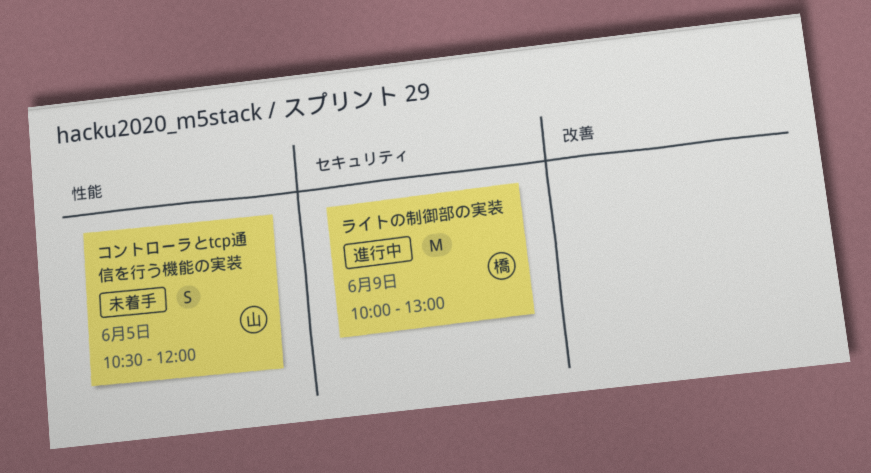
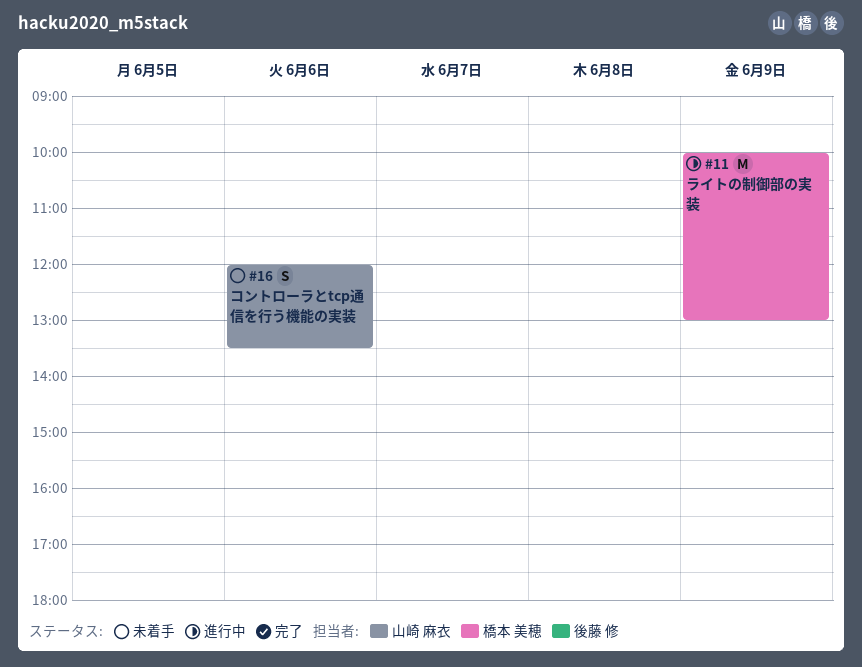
コントローラとtcp通信を行う機能の実装, day: Jun 5 -> Jun 6
コントローラとtcp通信を行う機能の実装, begins: 10:30 -> 12:00
コントローラとtcp通信を行う機能の実装, ends: 12:00 -> 13:30

